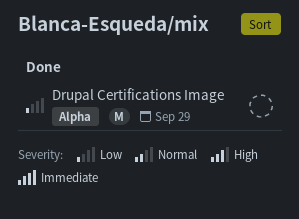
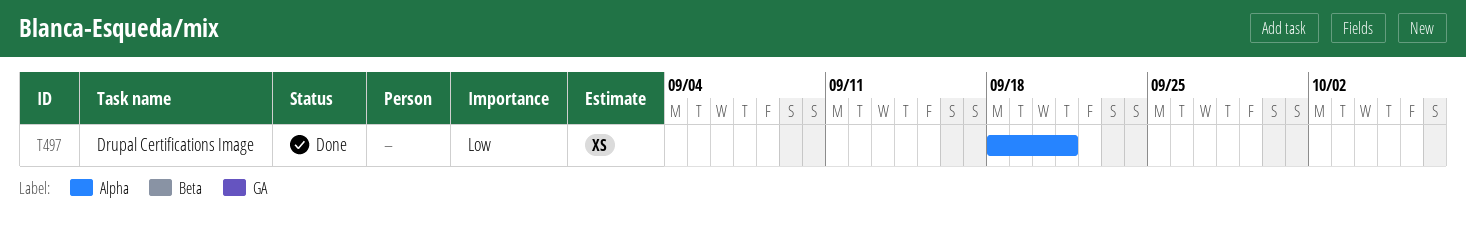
Drupal Certifications Image, estimate: M -> XS
Drupal Certifications Image, due: Sep 29 -> Sep 21

